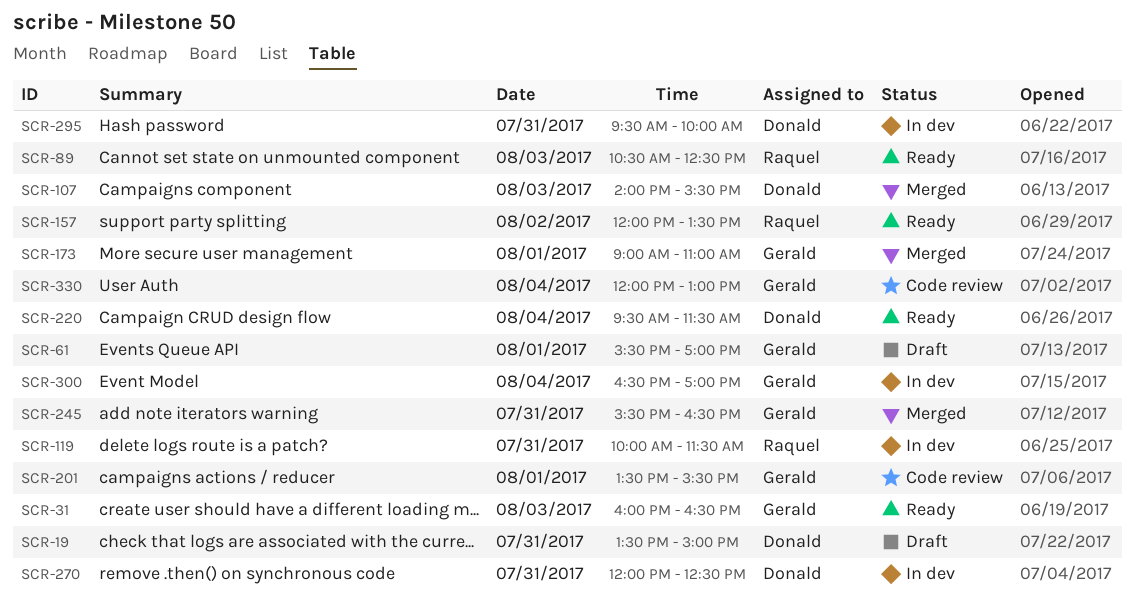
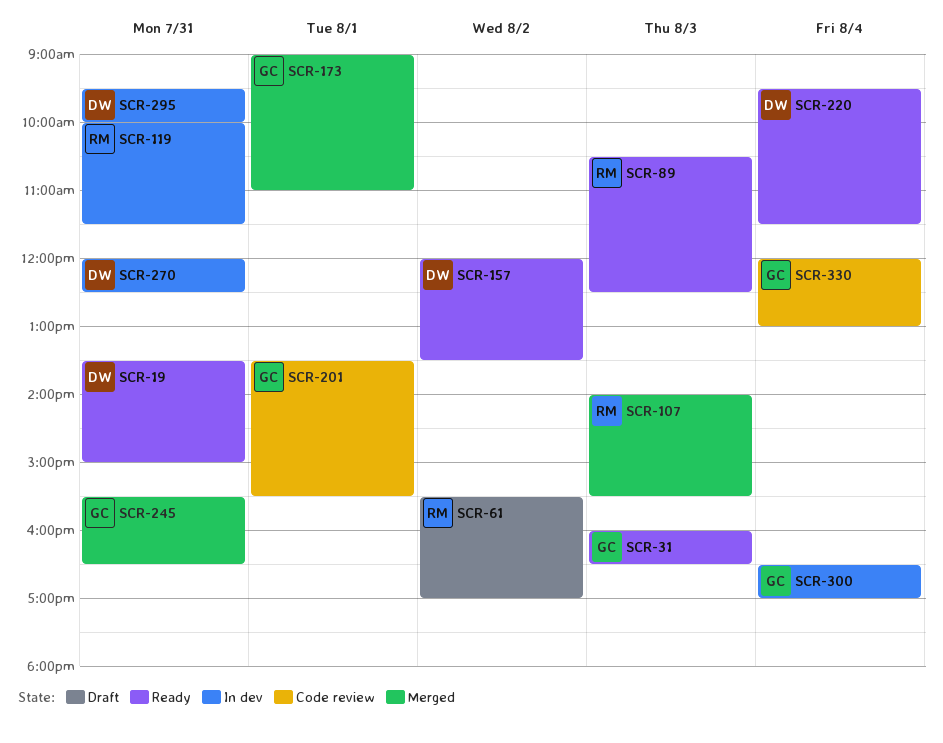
SCR-19, status: Draft -> Ready
SCR-61, owner: Gerald -> Raquel
SCR-61, day: Aug 1 -> Aug 2
SCR-107, owner: Donald -> Raquel
SCR-157, owner: Raquel -> Donald

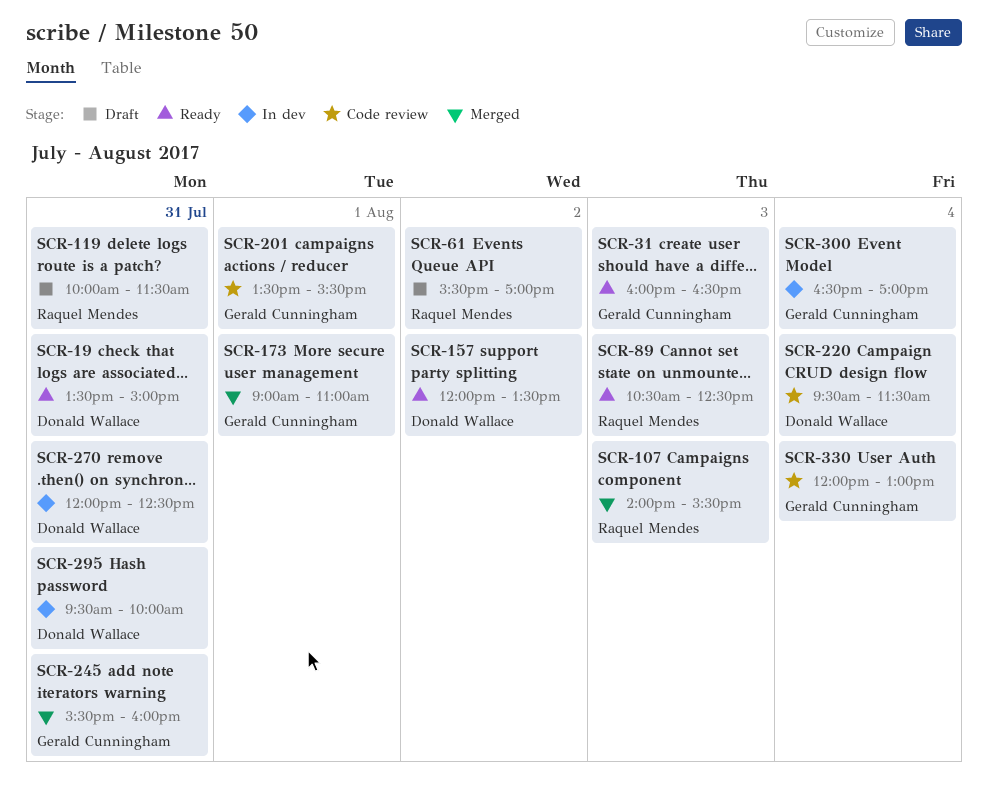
SCR-119, status: In dev -> Draft
SCR-220, status: Ready -> Code review
SCR-245, ends: 16:30 -> 16:00

